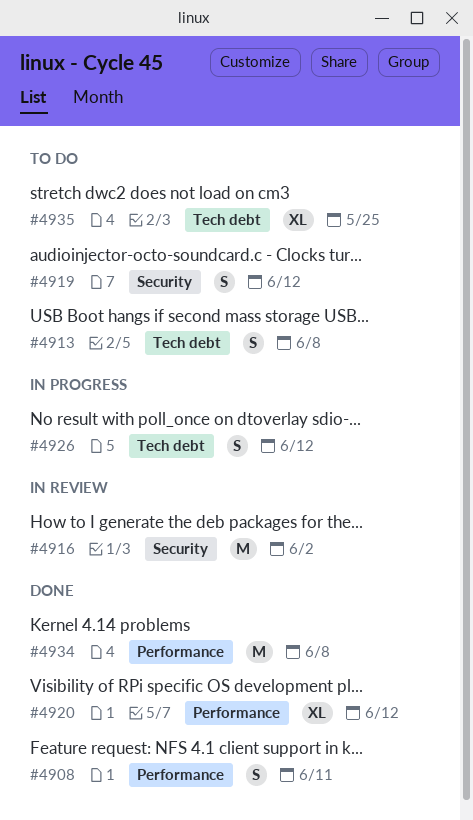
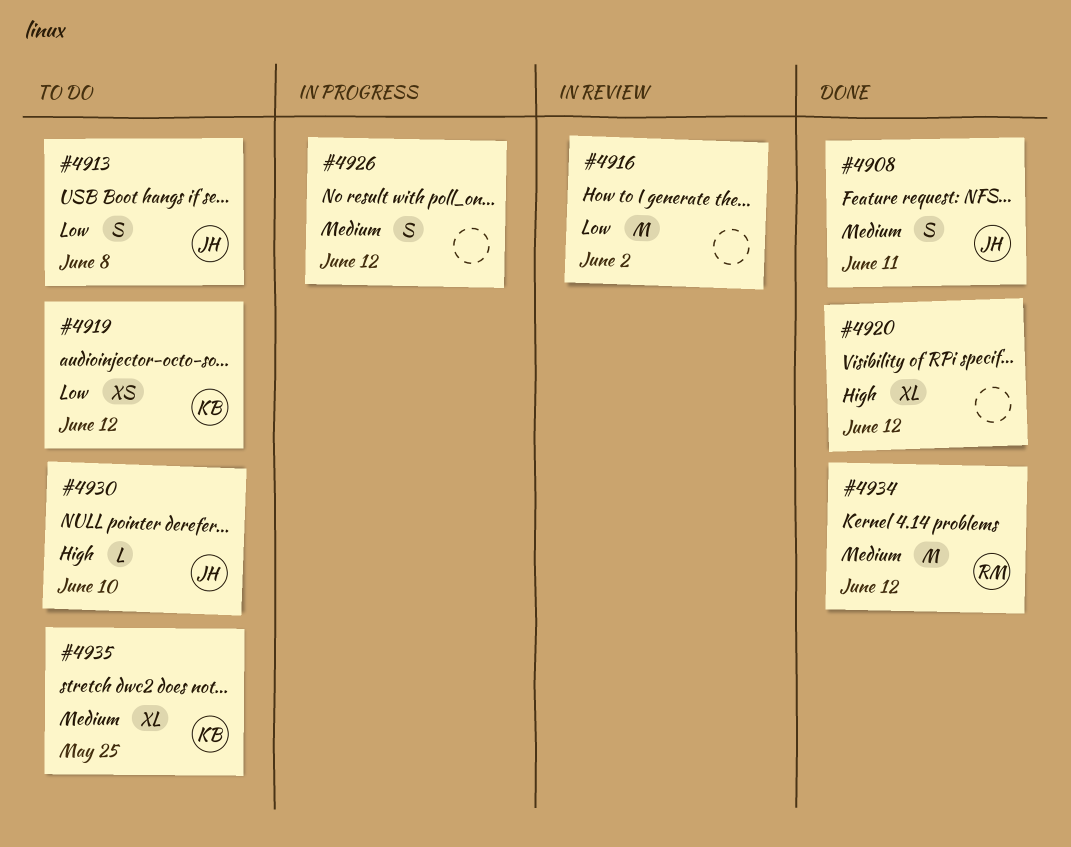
#4919, estimate: S -> XS
#4930: none -> present
#4934, due: Jun 8 -> Jun 12

